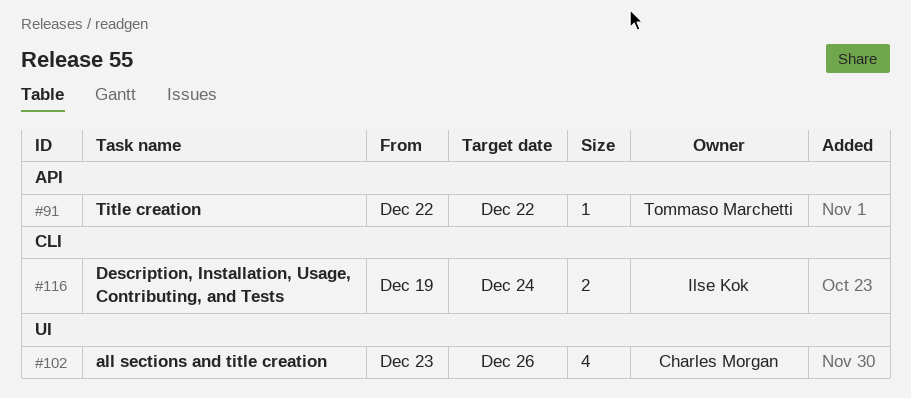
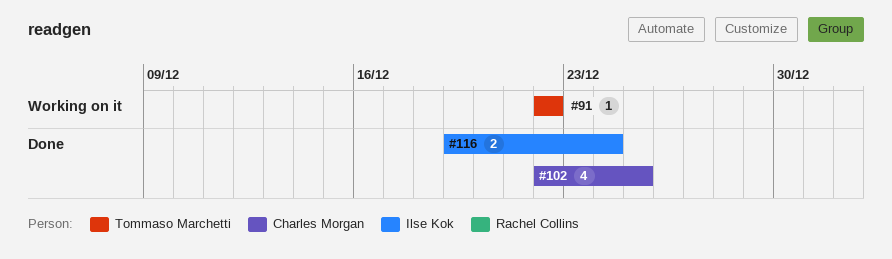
#102, start: Dec 23 -> Dec 22
#102, due: Dec 26 -> Dec 25

